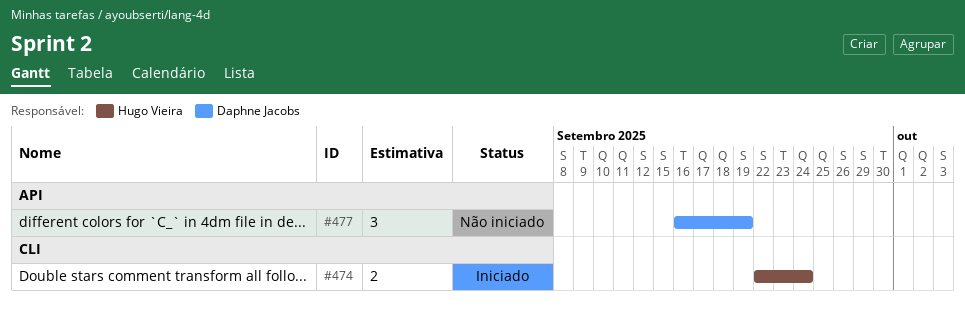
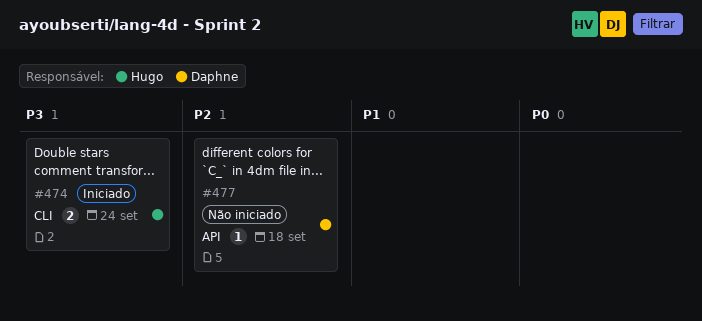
#477, estimate: 3 -> 1
#477, due: Sep 19 -> Sep 18

